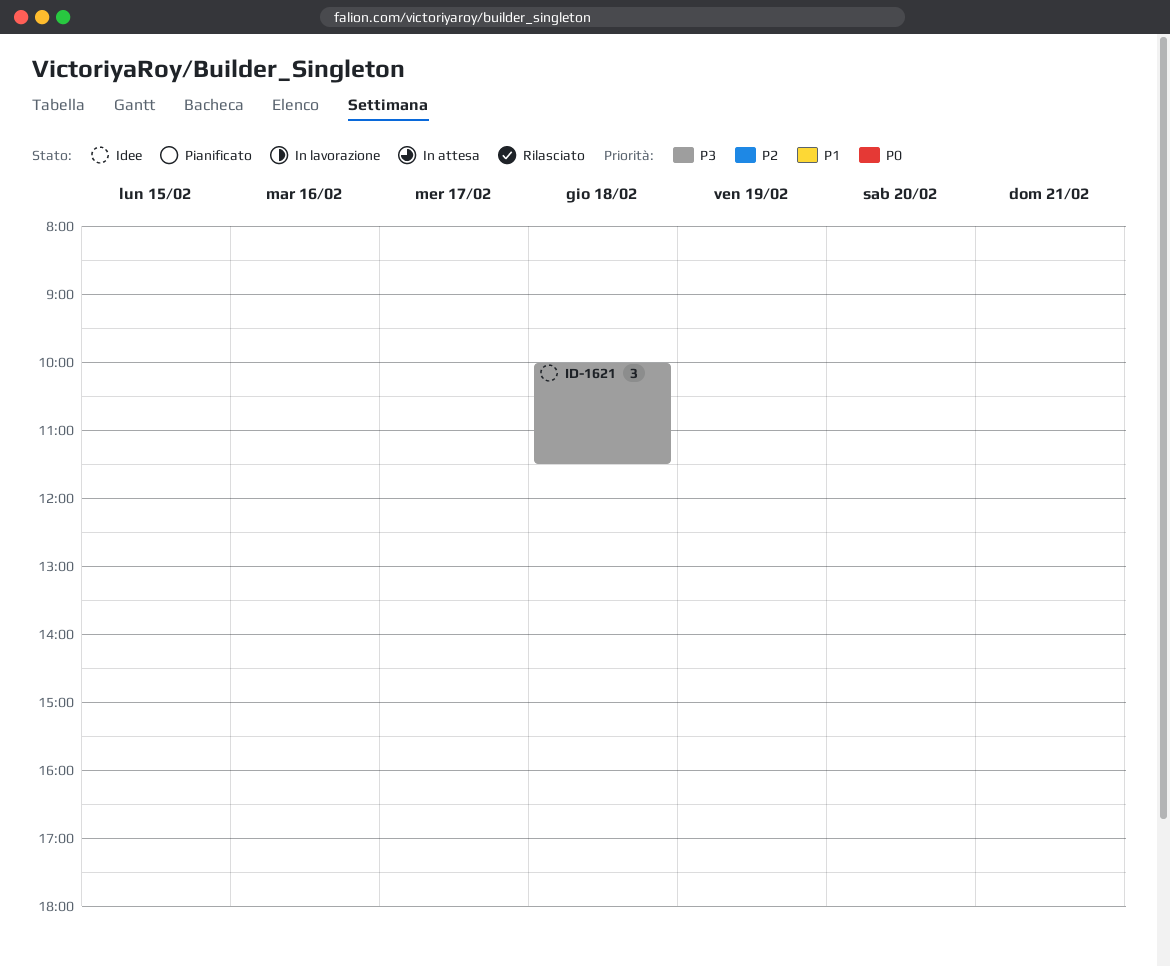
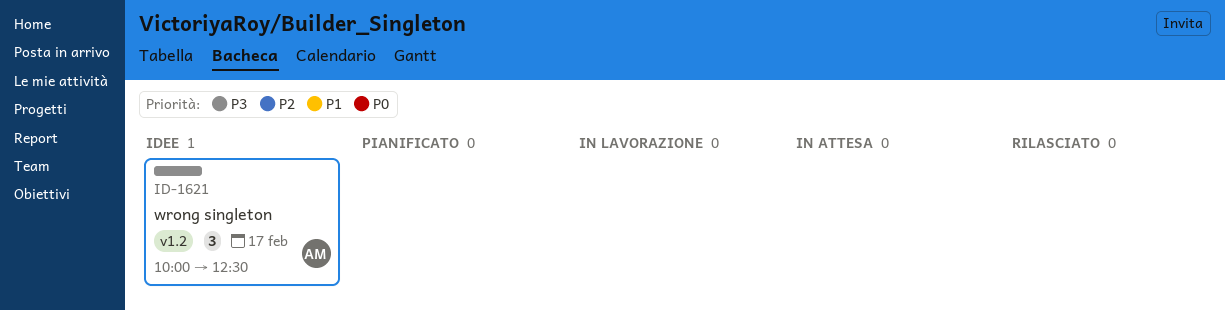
ID-1621, day: Feb 18 -> Feb 17
ID-1621, ends: 11:30 -> 12:30

